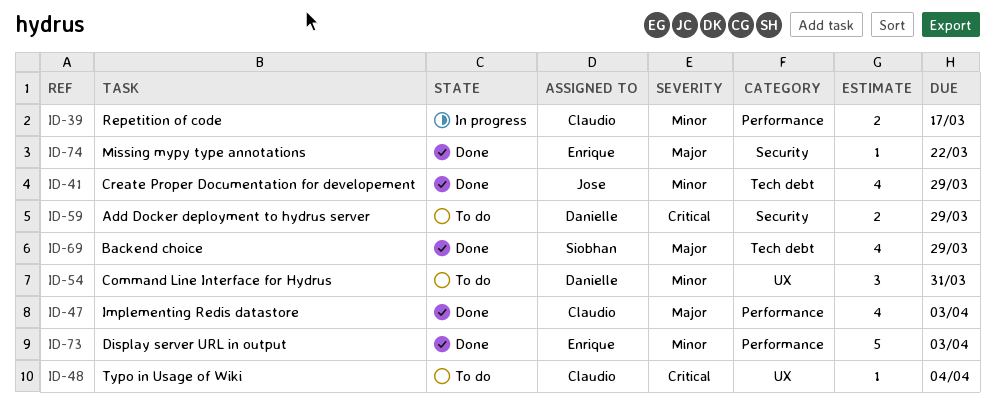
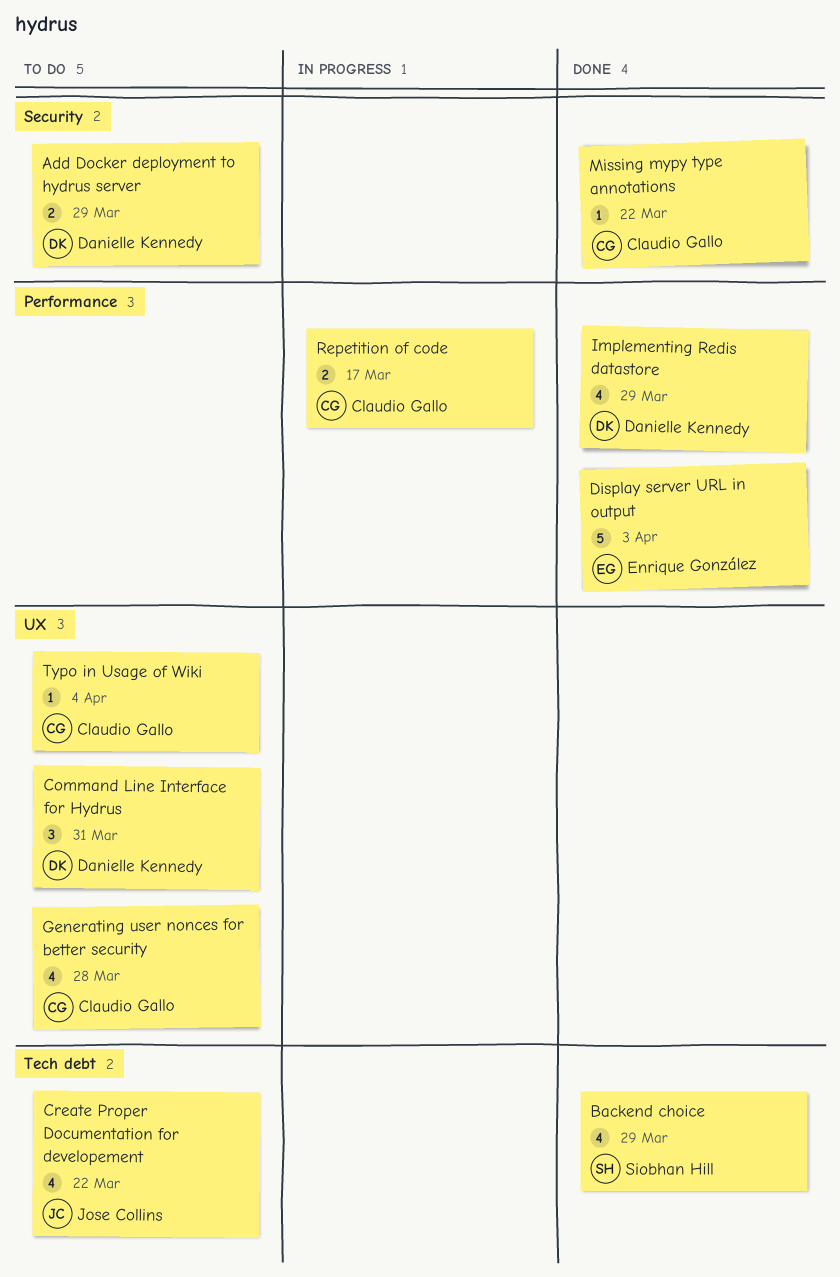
Create Proper Documentation for developement, status: Done -> To do
Create Proper Documentation for developement, due: Mar 29 -> Mar 22
Generating user nonces for better security: none -> present
Implementing Redis datastore, owner: Claudio Gallo -> Danielle Kennedy
Implementing Redis datastore, due: Apr 3 -> Mar 29
Missing mypy type annotations, owner: Enrique González -> Claudio Gallo

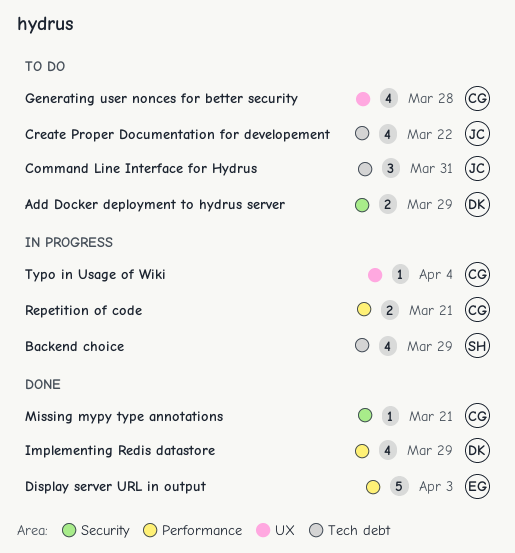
Backend choice, status: Done -> In progress
Command Line Interface for Hydrus, owner: Danielle Kennedy -> Jose Collins
Command Line Interface for Hydrus, label: UX -> Tech debt
Missing mypy type annotations, due: Mar 22 -> Mar 21
Repetition of code, due: Mar 17 -> Mar 21
Typo in Usage of Wiki, status: To do -> In progress

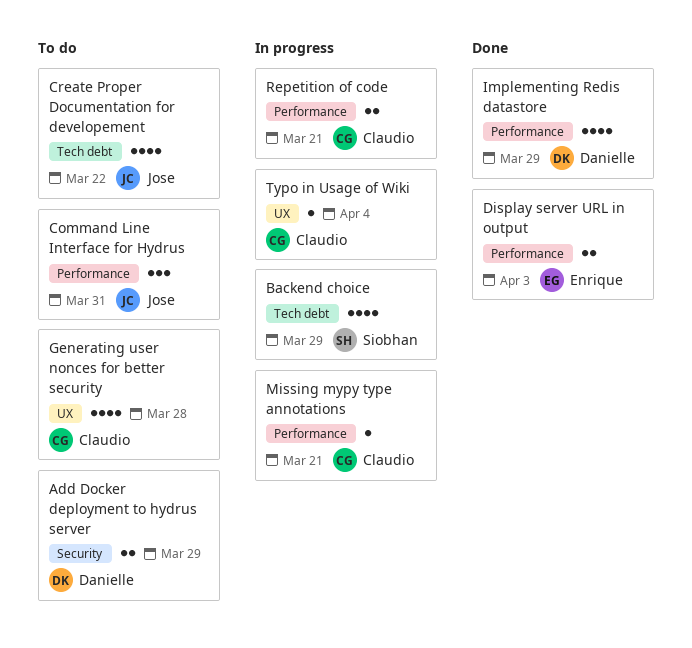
Command Line Interface for Hydrus, label: Tech debt -> Performance
Display server URL in output, estimate: 5 -> 2
Missing mypy type annotations, status: Done -> In progress
Missing mypy type annotations, label: Security -> Performance

